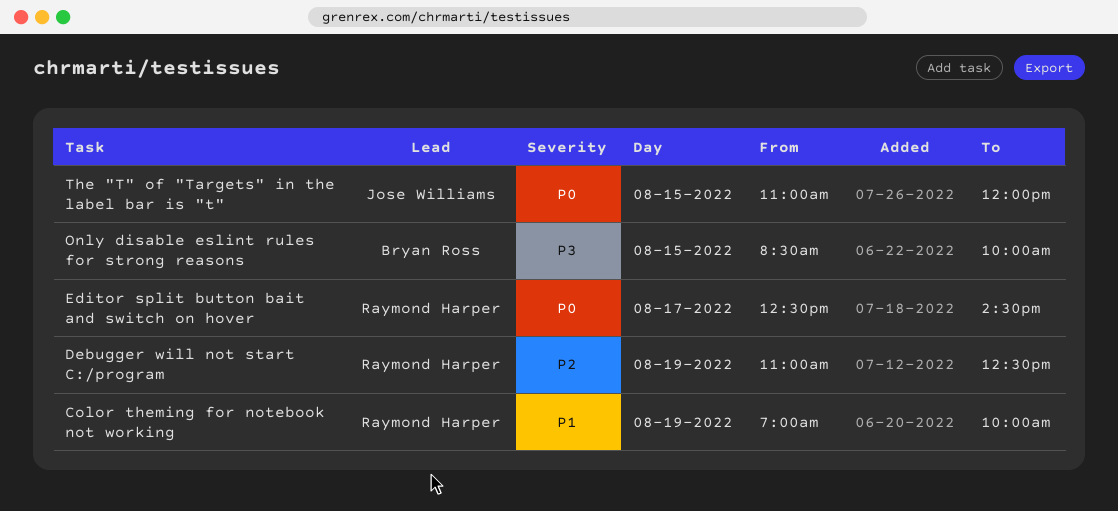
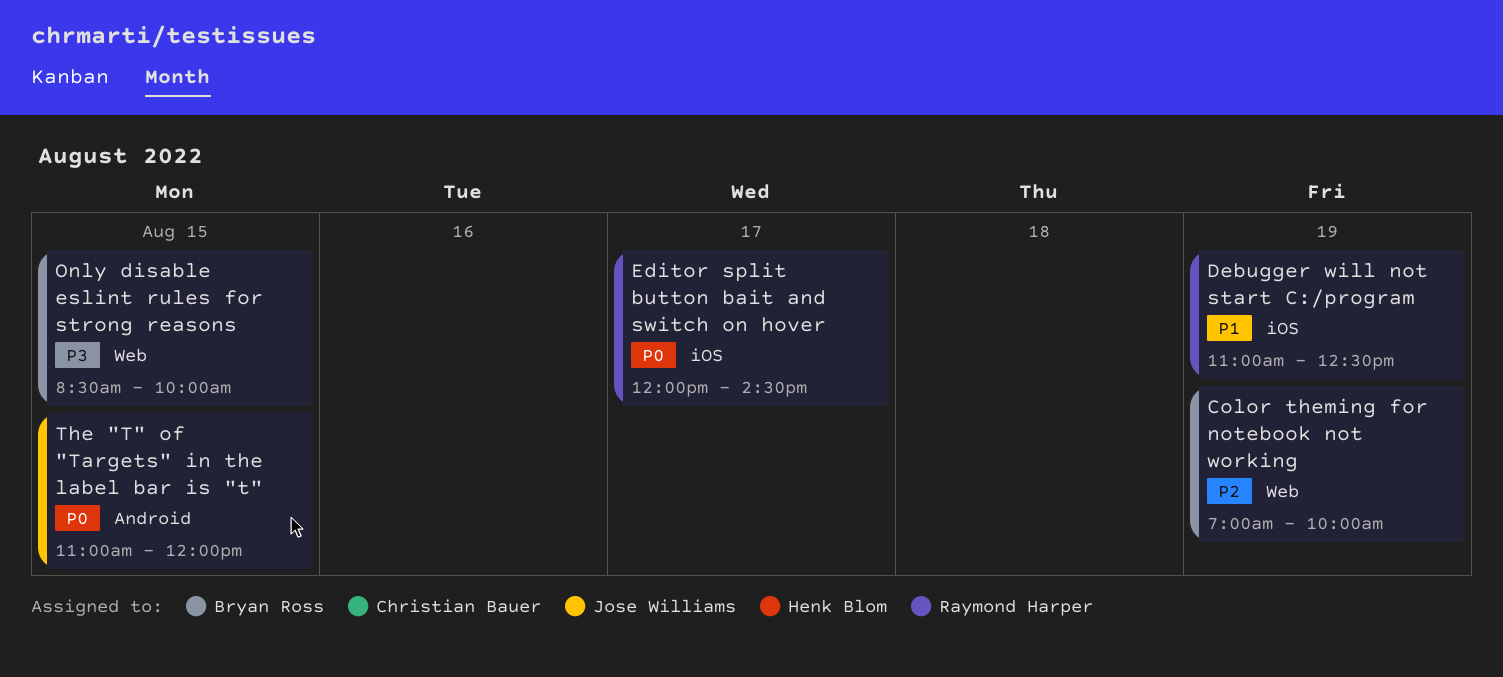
Color theming for notebook not working, owner: Raymond Harper -> Bryan Ross
Color theming for notebook not working, priority: P1 -> P2
Debugger will not start C:/program, priority: P2 -> P1
Editor split button bait and switch on hover, begins: 12:30 -> 12:00

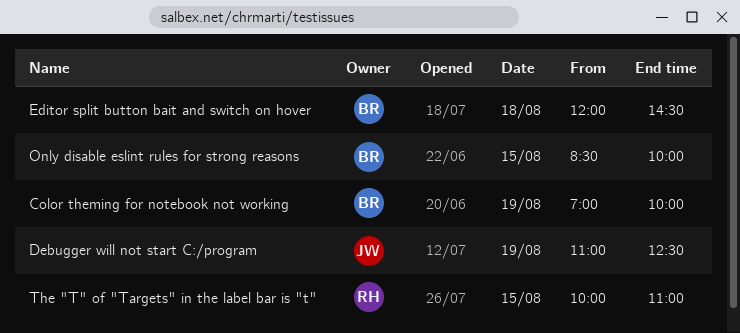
Debugger will not start C:/program, owner: Raymond Harper -> Jose Williams
Editor split button bait and switch on hover, owner: Raymond Harper -> Bryan Ross
Editor split button bait and switch on hover, day: Aug 17 -> Aug 18
The "T" of "Targets" in the label bar is "t", owner: Jose Williams -> Raymond Harper
The "T" of "Targets" in the label bar is "t", begins: 11:00 -> 10:00
The "T" of "Targets" in the label bar is "t", ends: 12:00 -> 11:00

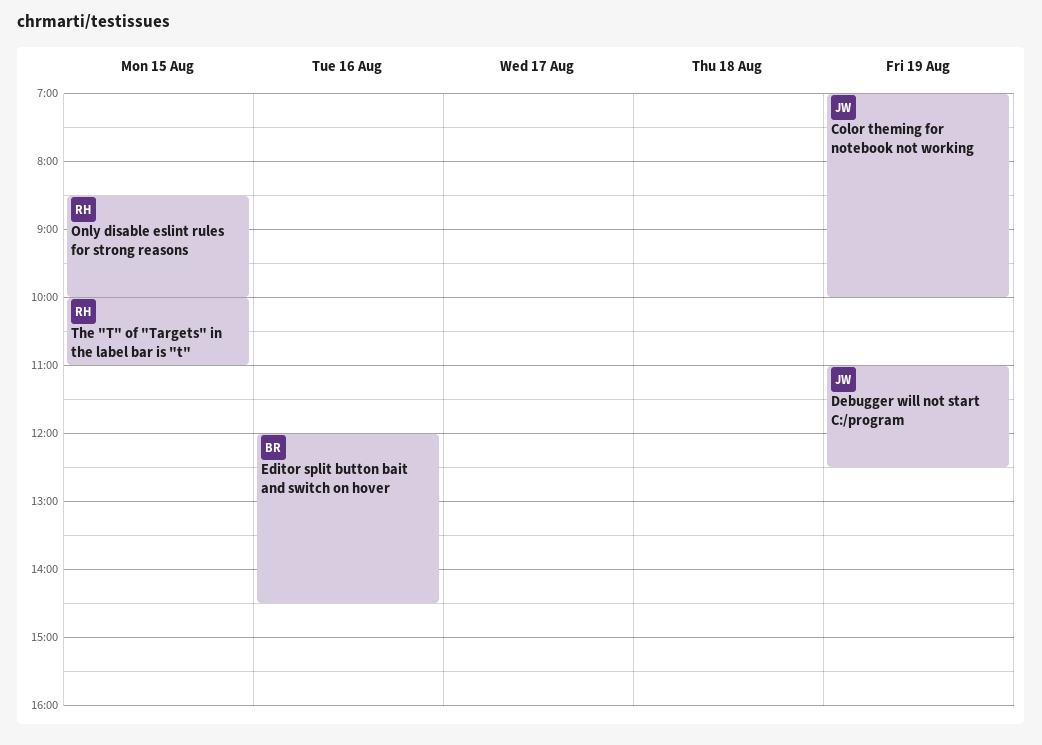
Color theming for notebook not working, owner: BR -> JW
Editor split button bait and switch on hover, day: Aug 18 -> Aug 16
Only disable eslint rules for strong reasons, owner: BR -> RH

